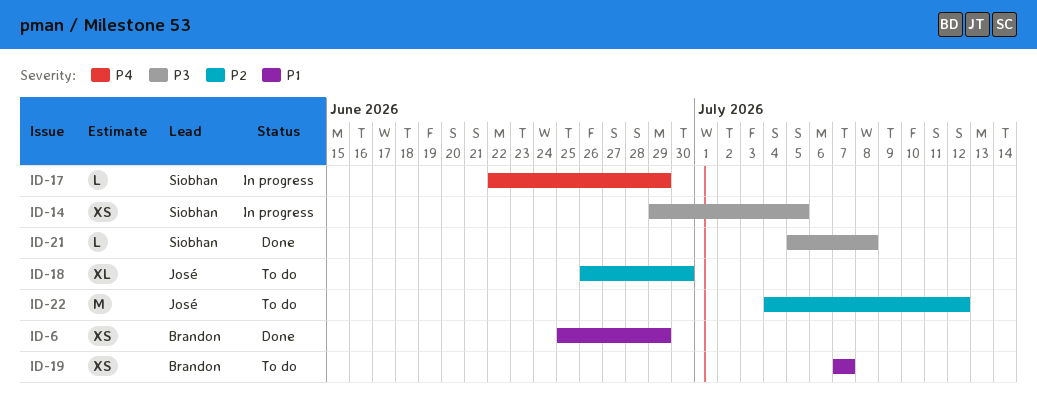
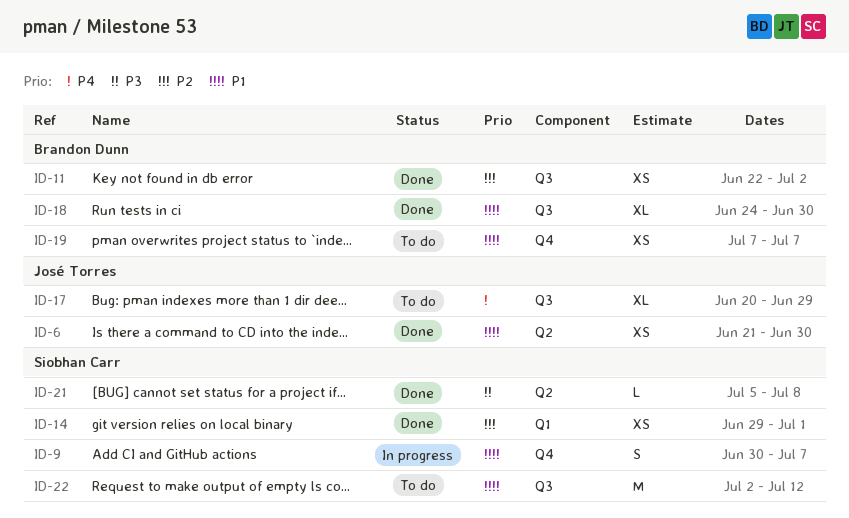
ID-6, owner: Brandon Dunn -> José Torres
ID-6, start: Jun 25 -> Jun 21
ID-6, due: Jun 29 -> Jun 30
ID-9: none -> present
ID-11: none -> present
ID-14, status: In progress -> Done
ID-14, priority: P3 -> P2
ID-14, due: Jul 5 -> Jul 1
ID-17, status: In progress -> To do
ID-17, owner: Siobhan Carr -> José Torres
ID-17, estimate: L -> XL
ID-17, start: Jun 22 -> Jun 20
ID-18, status: To do -> Done
ID-18, owner: José Torres -> Brandon Dunn
ID-18, priority: P2 -> P1
ID-18, start: Jun 26 -> Jun 24
ID-22, owner: José Torres -> Siobhan Carr
ID-22, priority: P2 -> P1
ID-22, start: Jul 4 -> Jul 2

